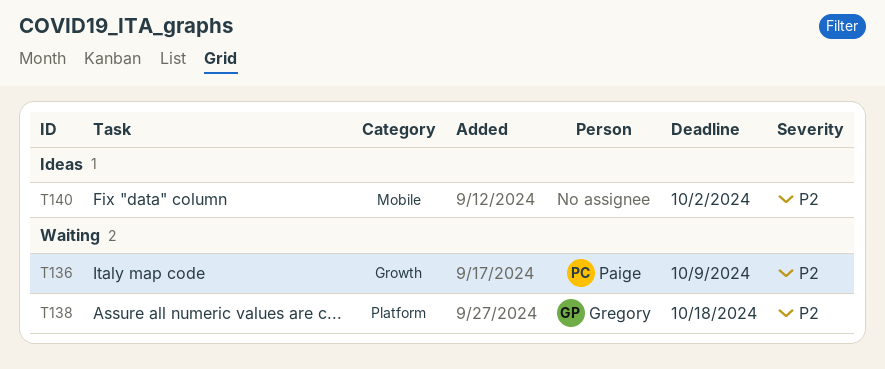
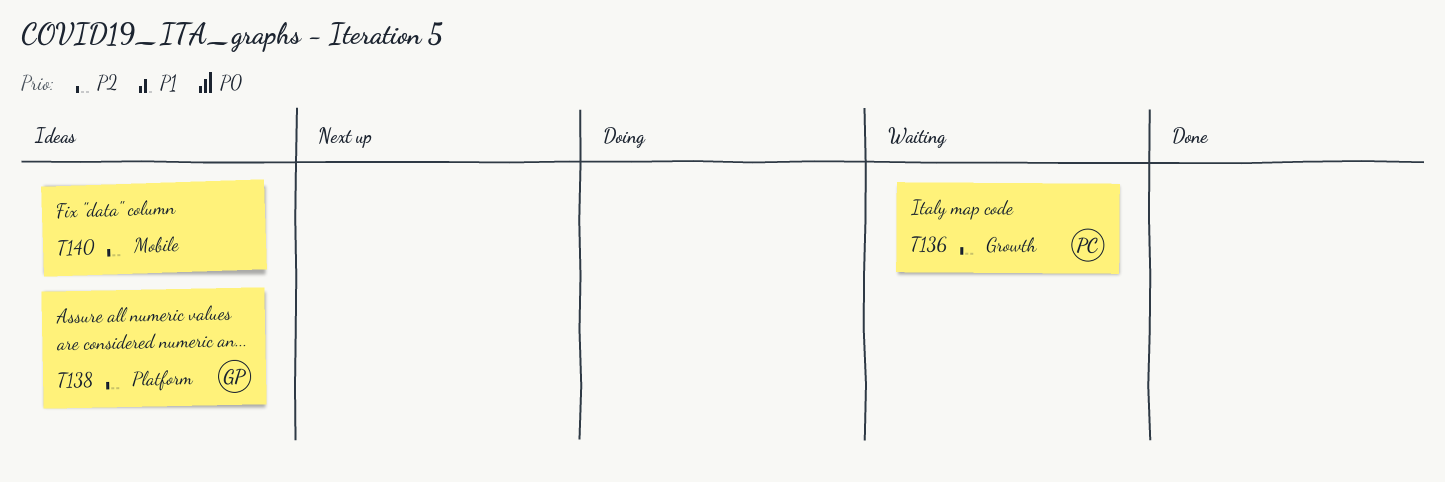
T138, status: Waiting -> Ideas

